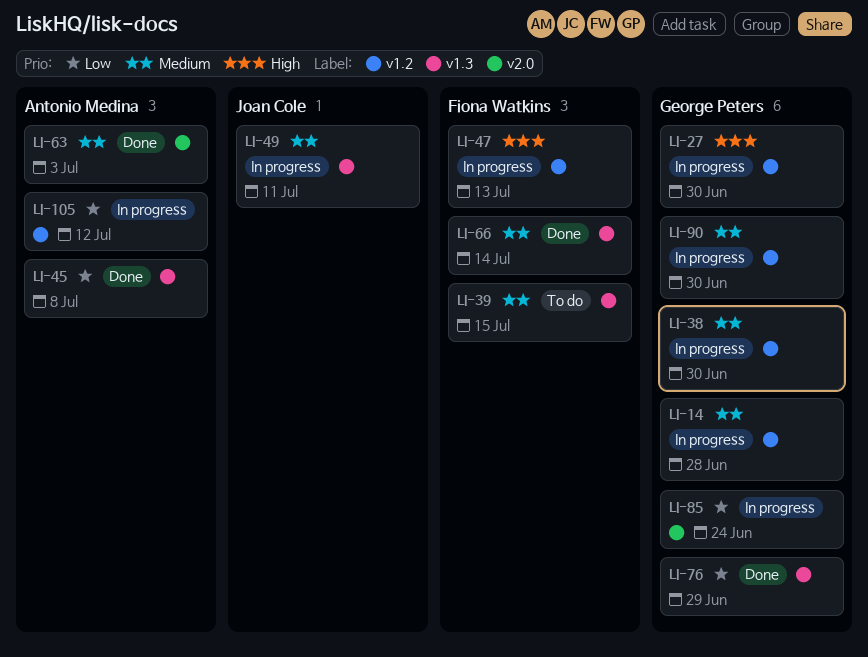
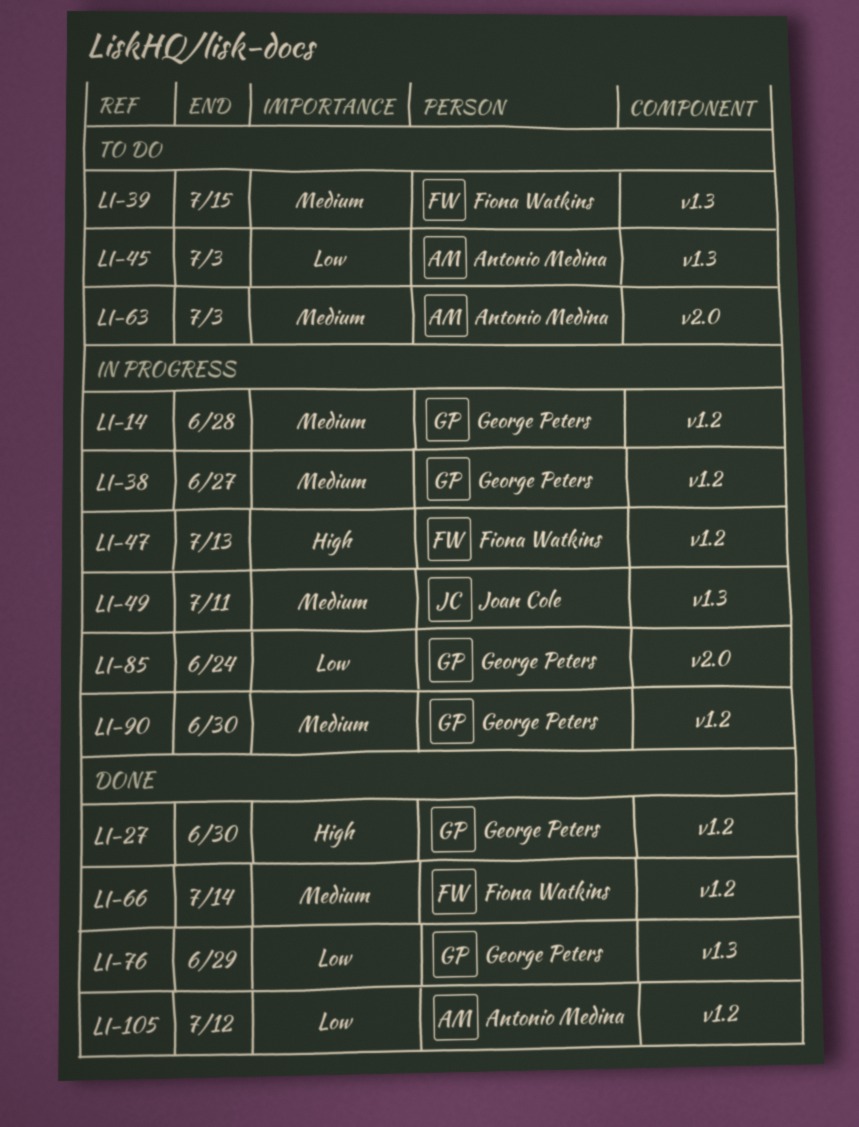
LI-27, status: In progress -> Done
LI-38, due: Jun 30 -> Jun 27
LI-45, status: Done -> To do
LI-45, due: Jul 8 -> Jul 3
LI-63, status: Done -> To do
LI-66, label: v1.3 -> v1.2
LI-105, status: In progress -> Done

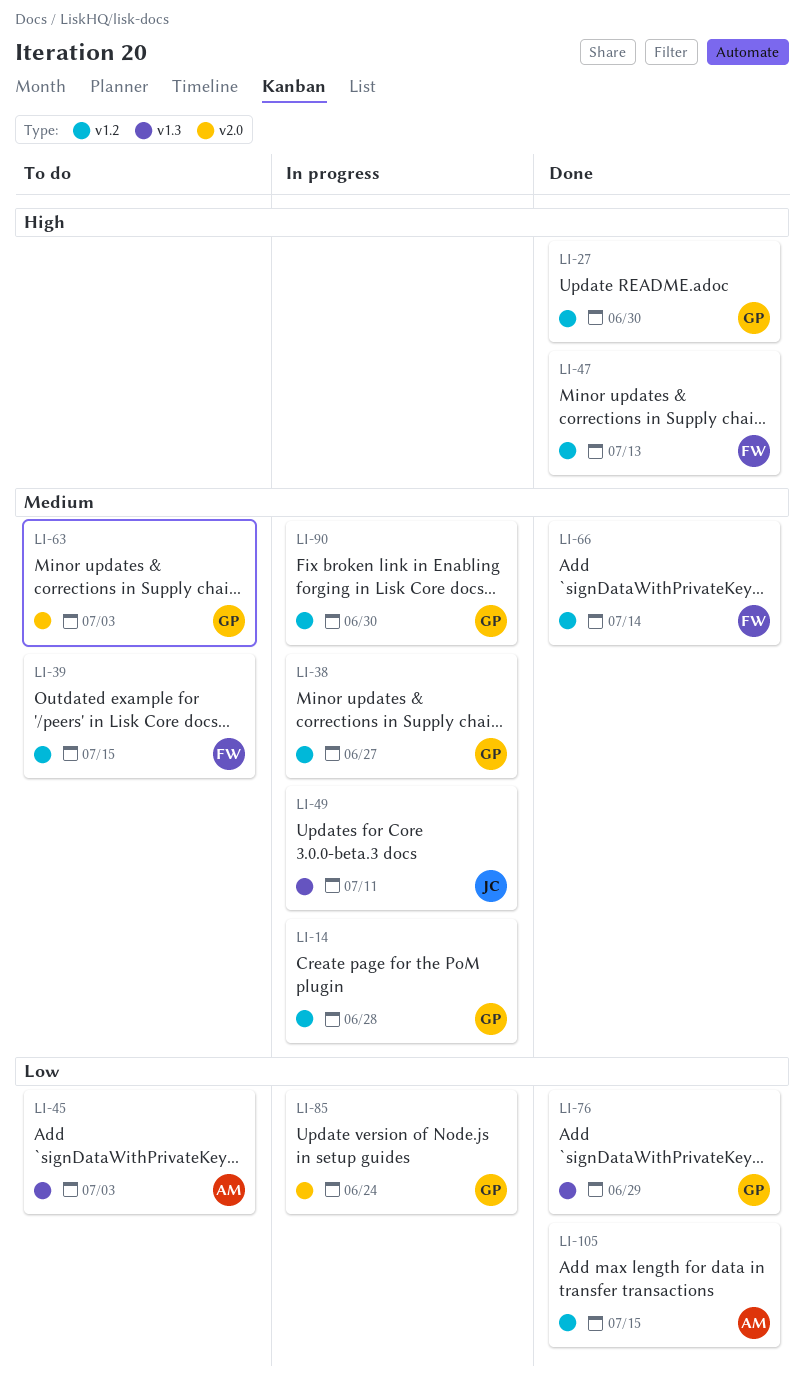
LI-39, label: v1.3 -> v1.2
LI-47, status: In progress -> Done
LI-63, owner: Antonio Medina -> George Peters
LI-105, due: Jul 12 -> Jul 15

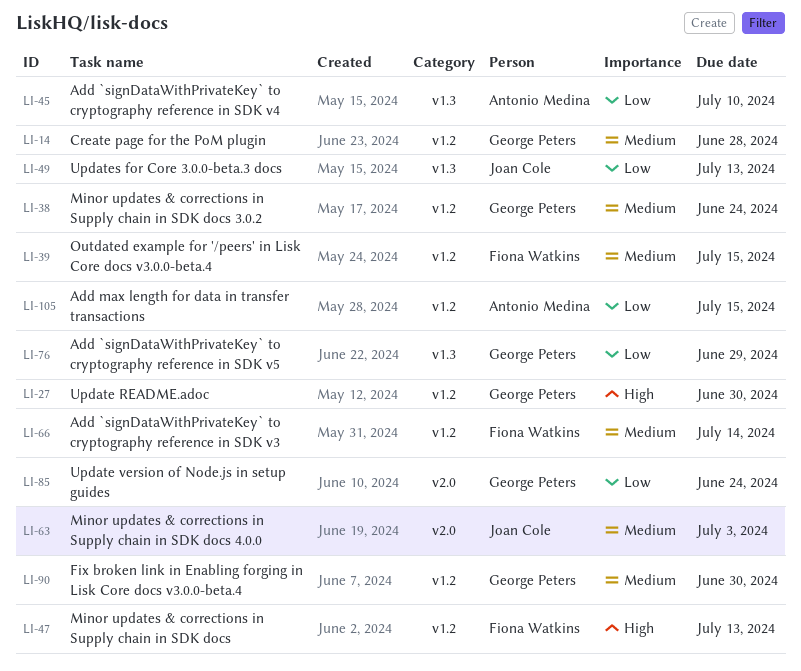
LI-38, due: Jun 27 -> Jun 24
LI-45, due: Jul 3 -> Jul 10
LI-49, priority: Medium -> Low
LI-49, due: Jul 11 -> Jul 13
LI-63, owner: George Peters -> Joan Cole

